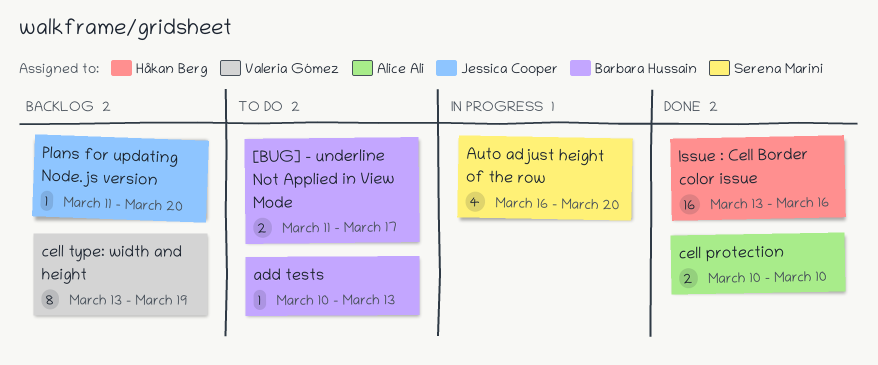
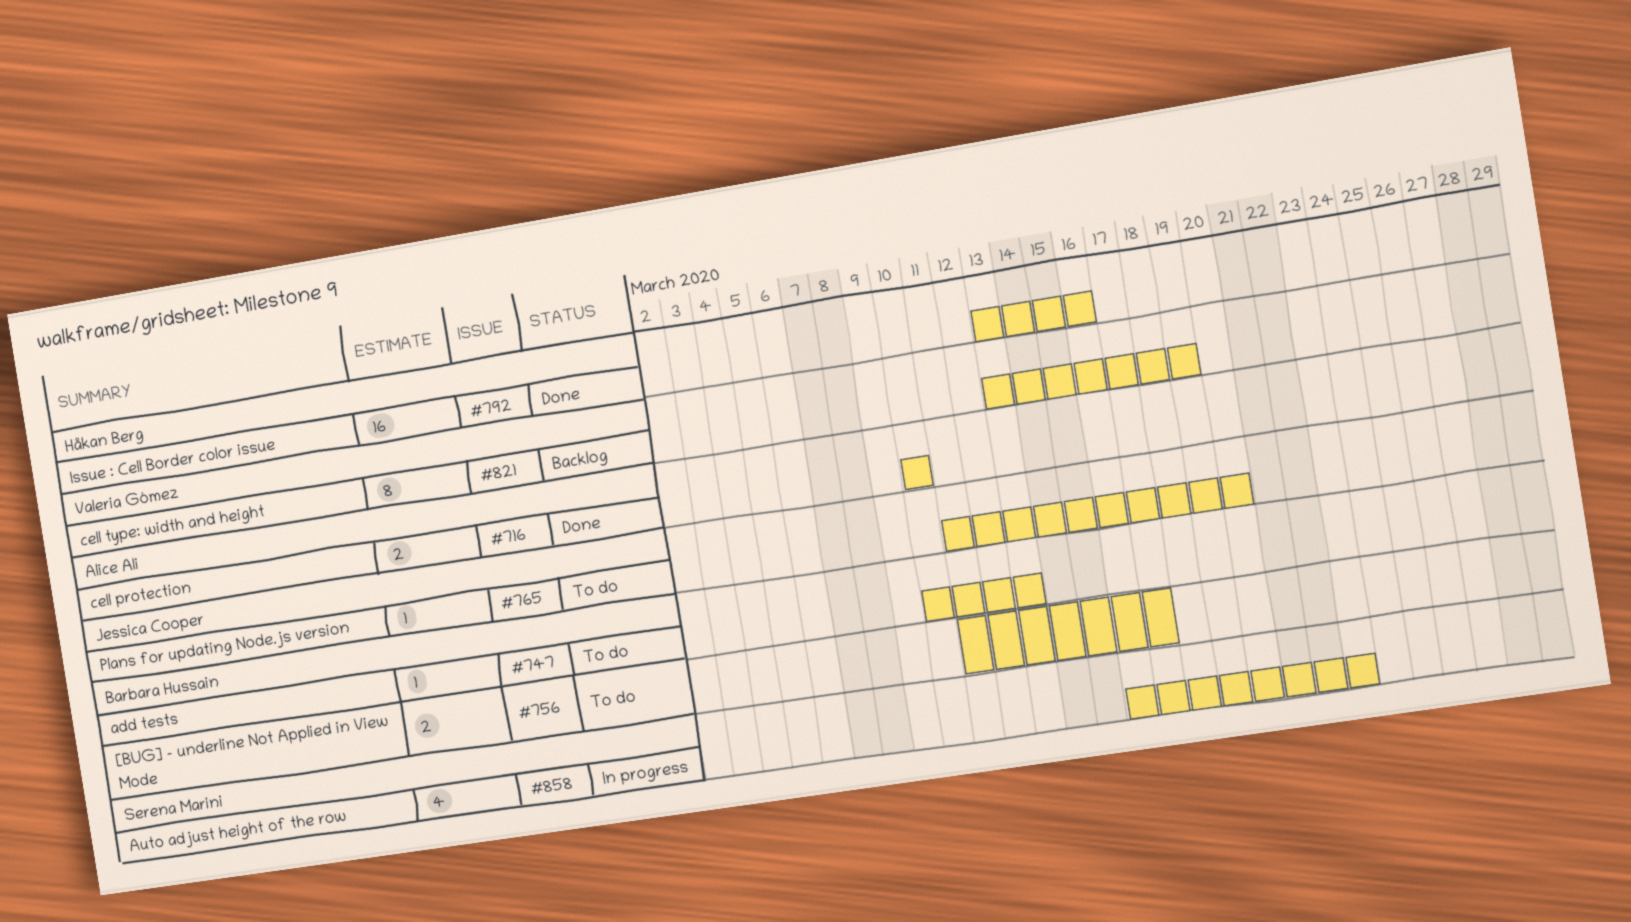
Auto adjust height of the row, due: Mar 20 -> Mar 23
Plans for updating Node.js version, status: Backlog -> To do

